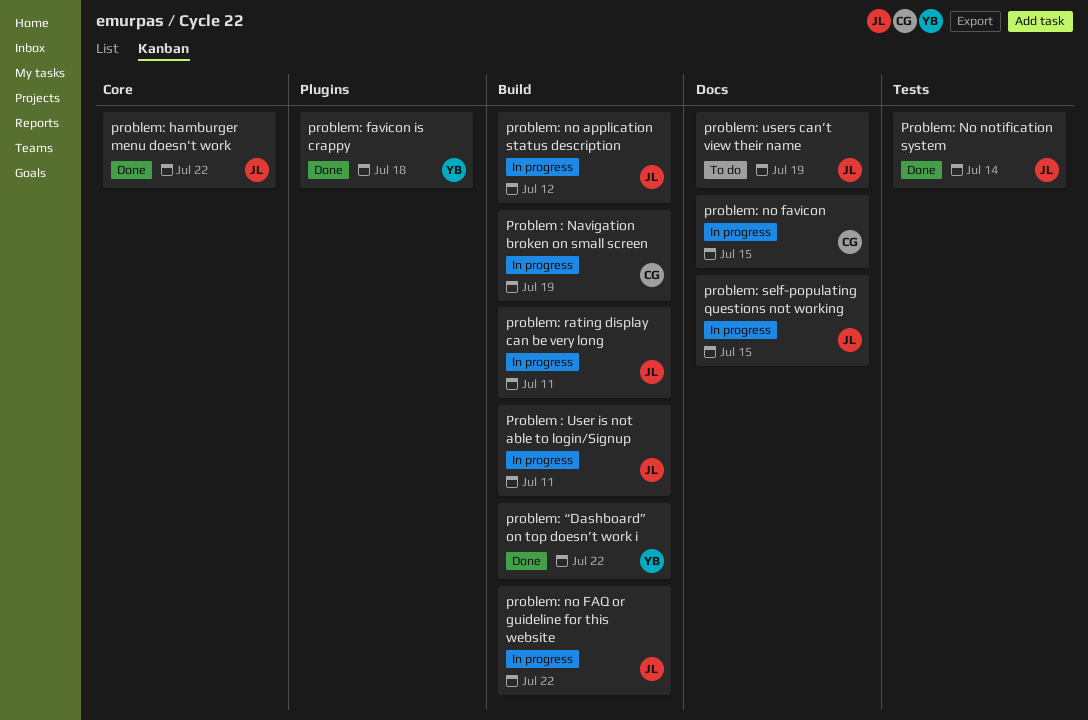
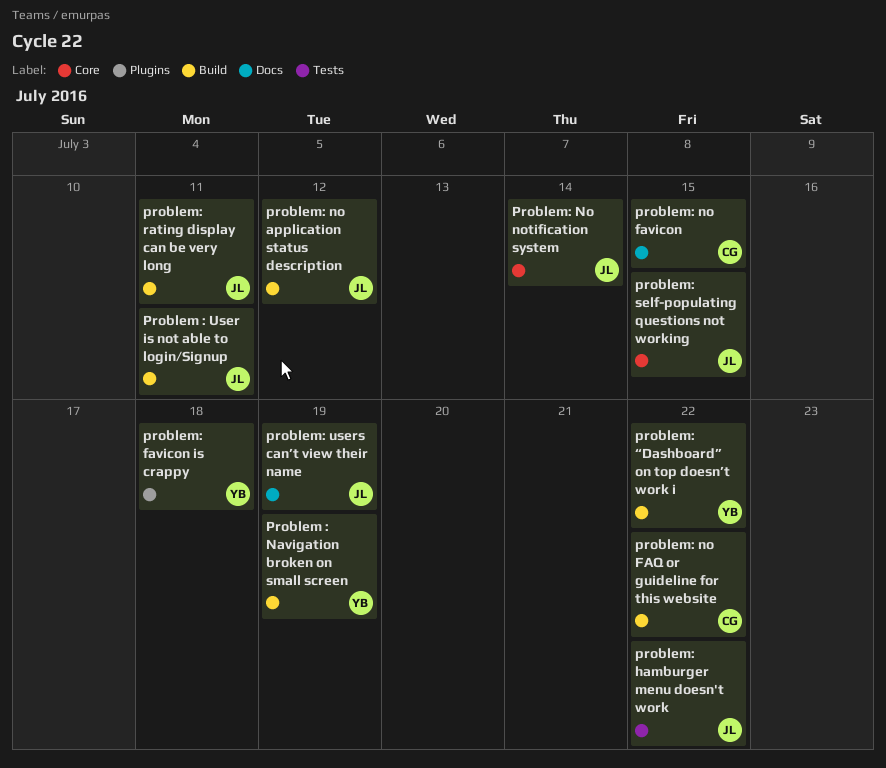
Problem : Navigation broken on small screen, owner: CG -> YB
problem: hamburger menu doesn't work, label: Core -> Tests
problem: no FAQ or guideline for this website, owner: JL -> CG
Problem: No notification system, label: Tests -> Core
problem: self-populating questions not working, label: Docs -> Core

